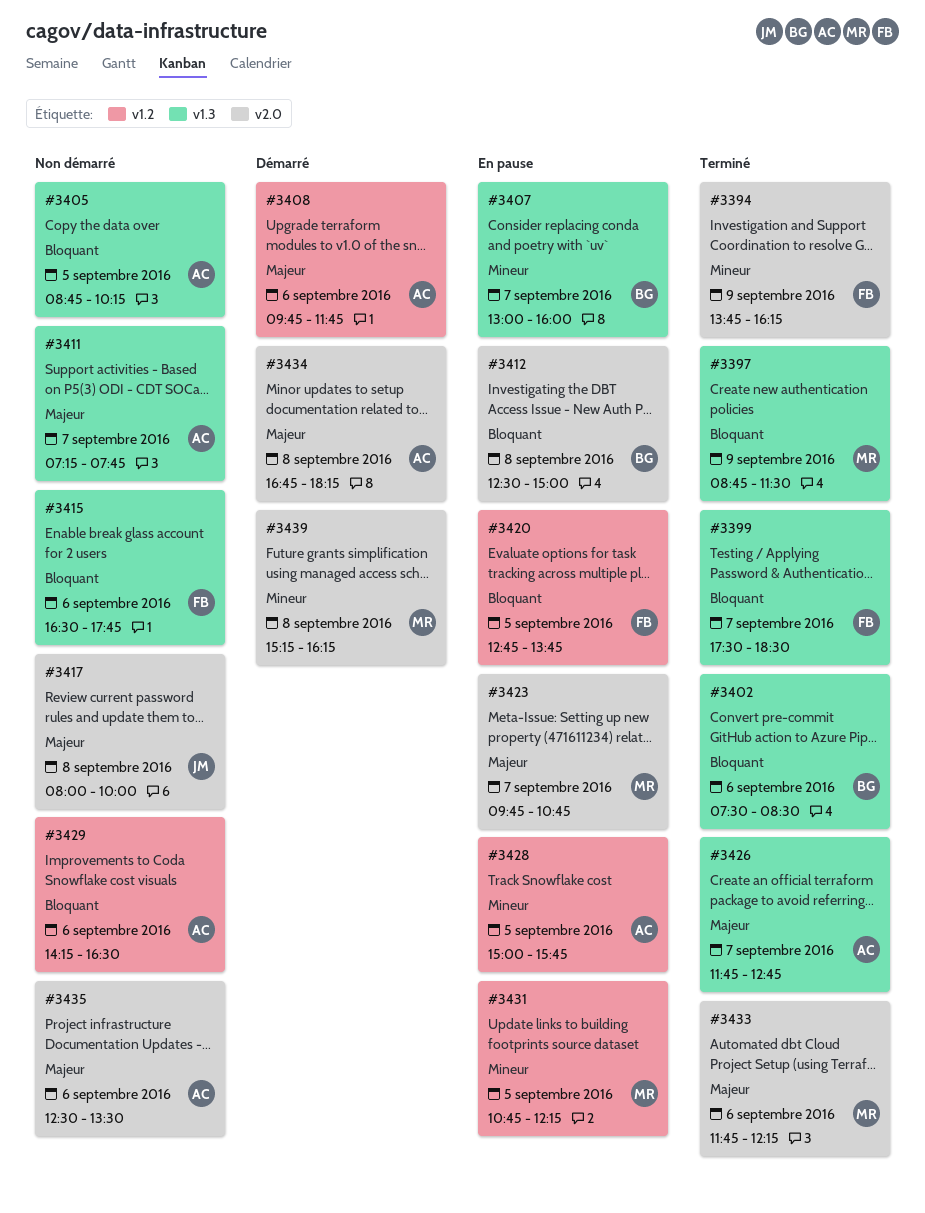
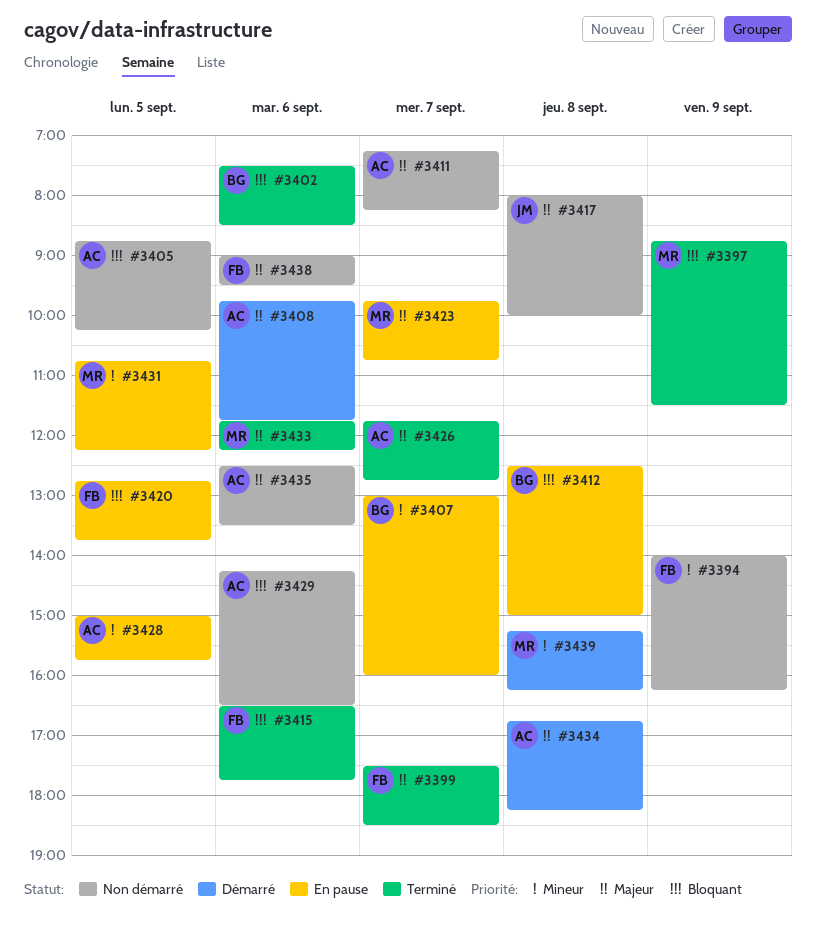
#3394, status: Terminé -> Non démarré
#3394, begins: 13:45 -> 14:00
#3399, priority: Bloquant -> Majeur
#3411, ends: 07:45 -> 08:15
#3415, status: Non démarré -> Terminé
#3438: none -> present

